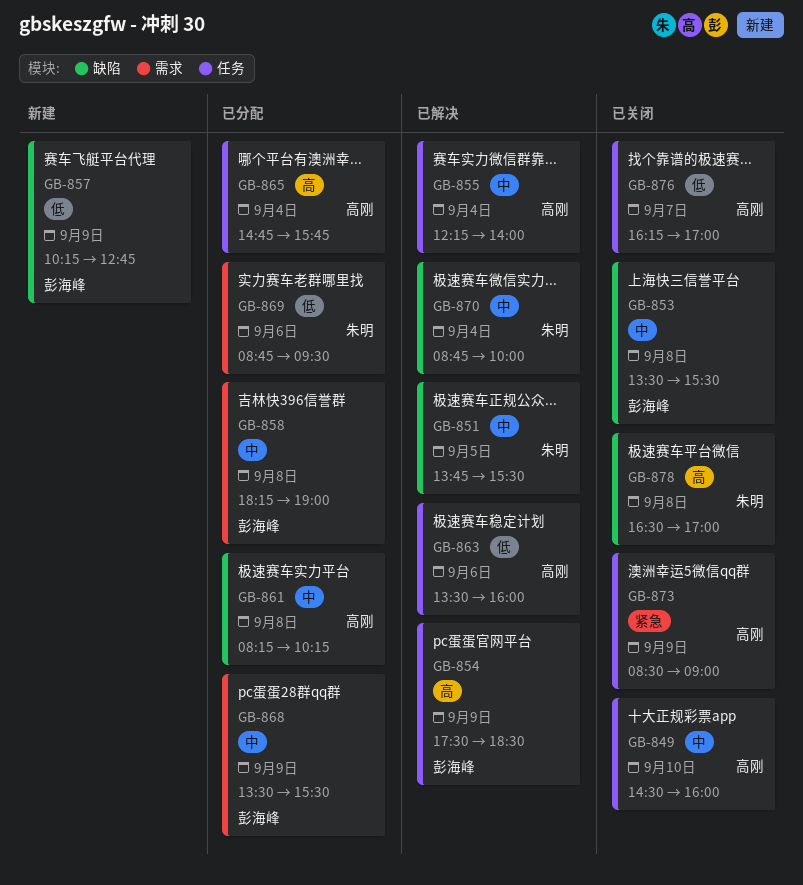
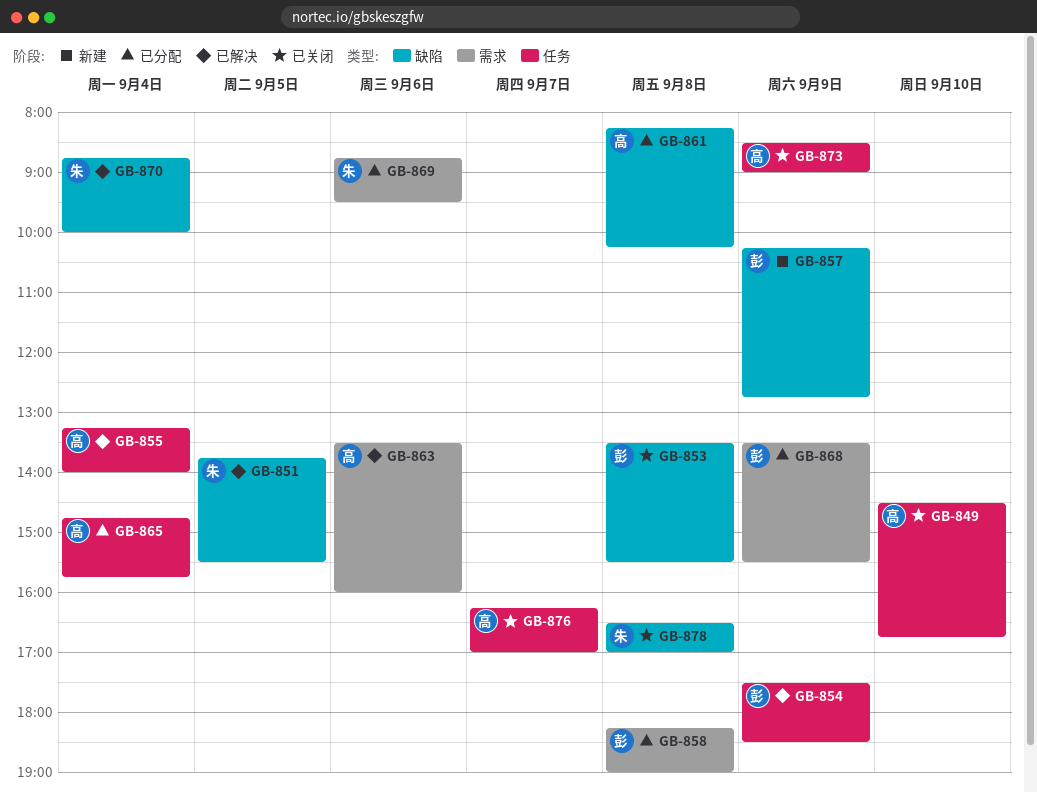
GB-849, ends: 16:00 -> 16:45
GB-855, begins: 12:15 -> 13:15
GB-863, label: 任务 -> 需求

